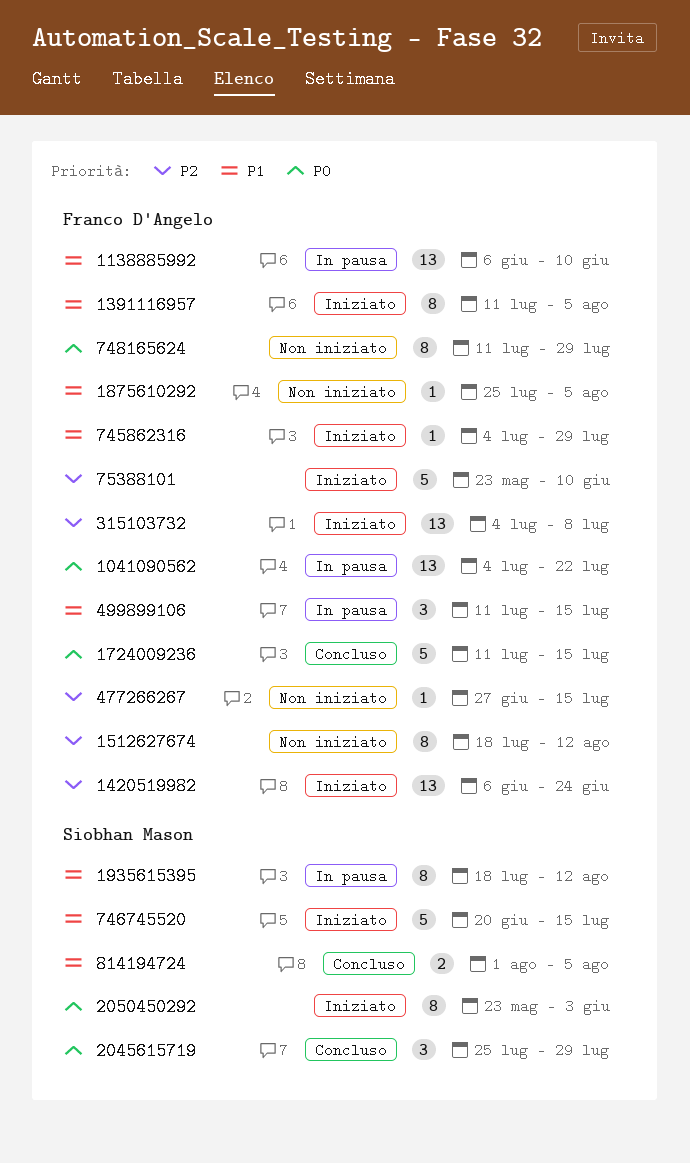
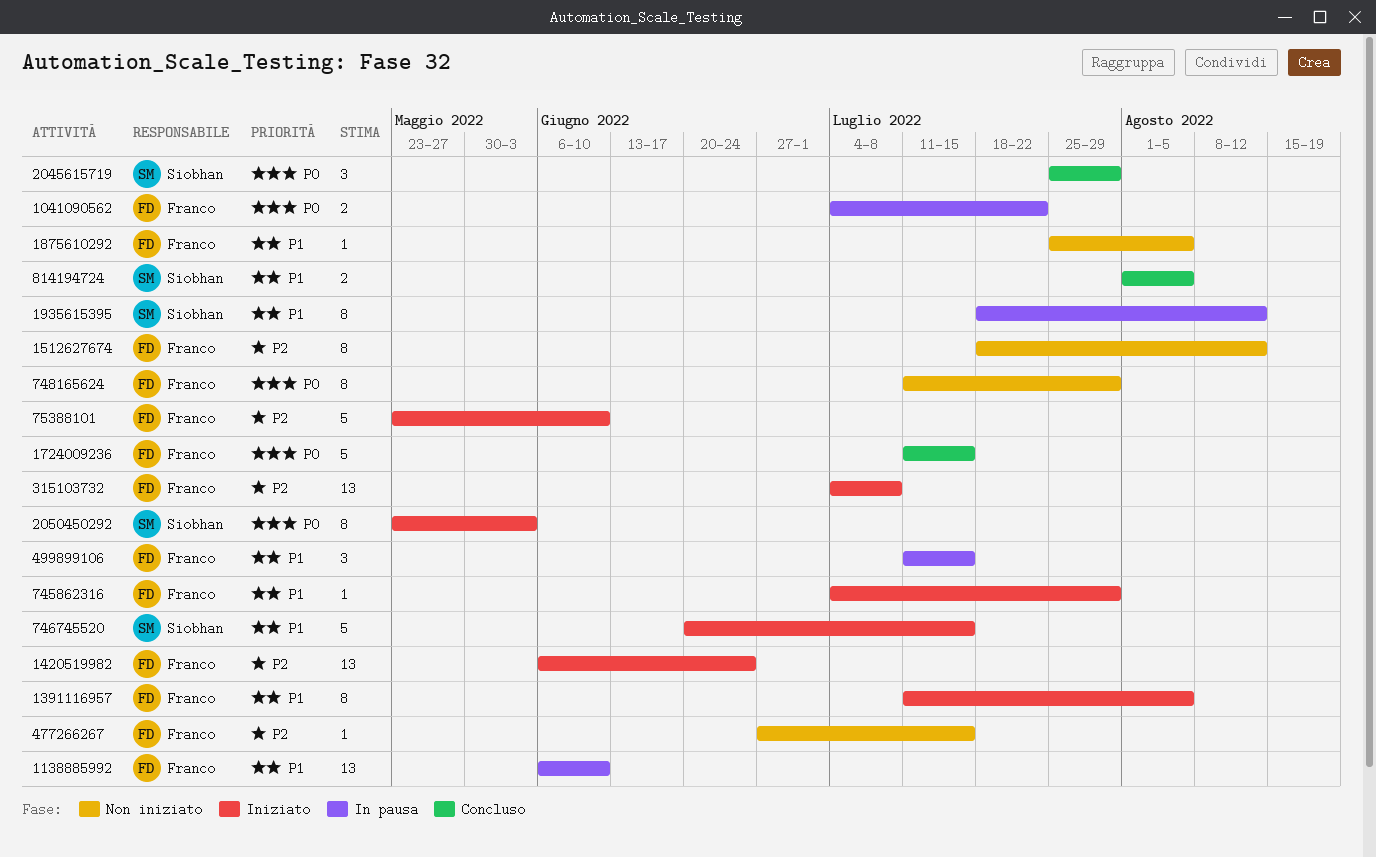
1041090562, estimate: 13 -> 2

